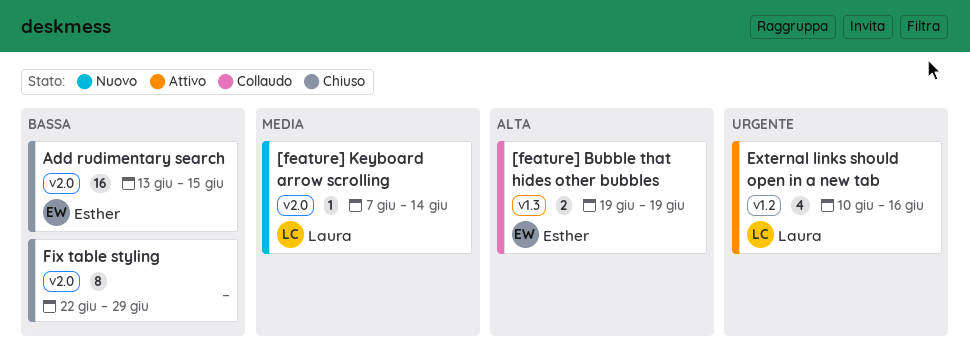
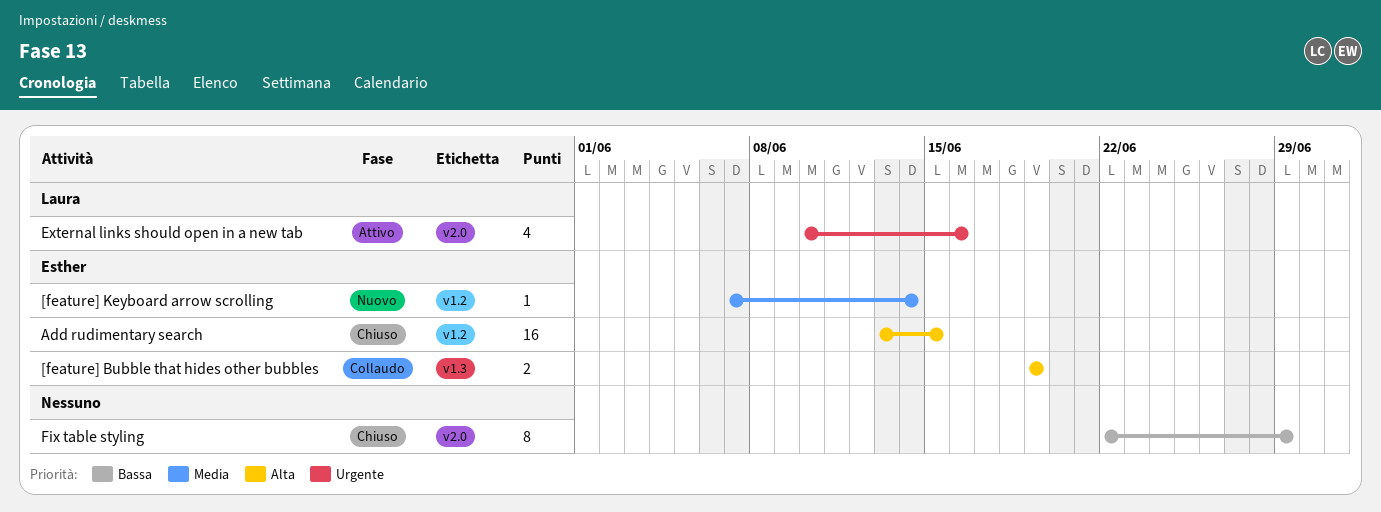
[feature] Keyboard arrow scrolling, owner: Laura -> Esther
[feature] Keyboard arrow scrolling, label: v2.0 -> v1.2
Add rudimentary search, priority: Bassa -> Alta
Add rudimentary search, label: v2.0 -> v1.2
External links should open in a new tab, label: v1.2 -> v2.0

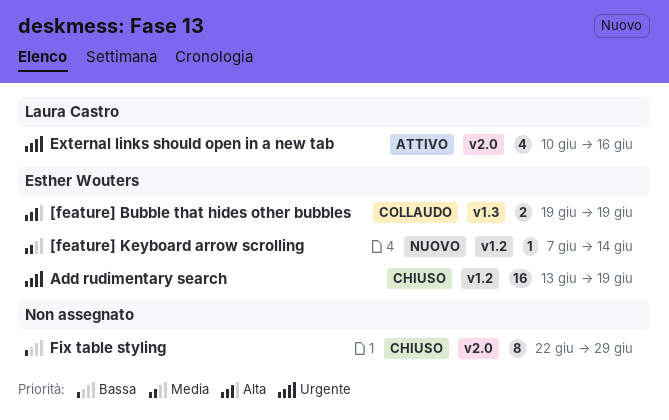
Add rudimentary search, priority: Alta -> Urgente
Add rudimentary search, due: Jun 15 -> Jun 19

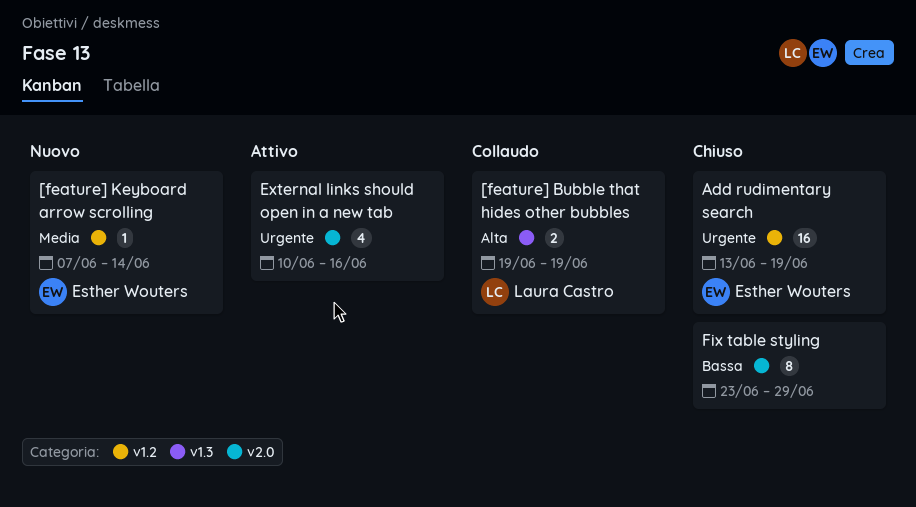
[feature] Bubble that hides other bubbles, owner: Esther Wouters -> Laura Castro
External links should open in a new tab, owner: Laura Castro -> none
Fix table styling, start: Jun 22 -> Jun 23

